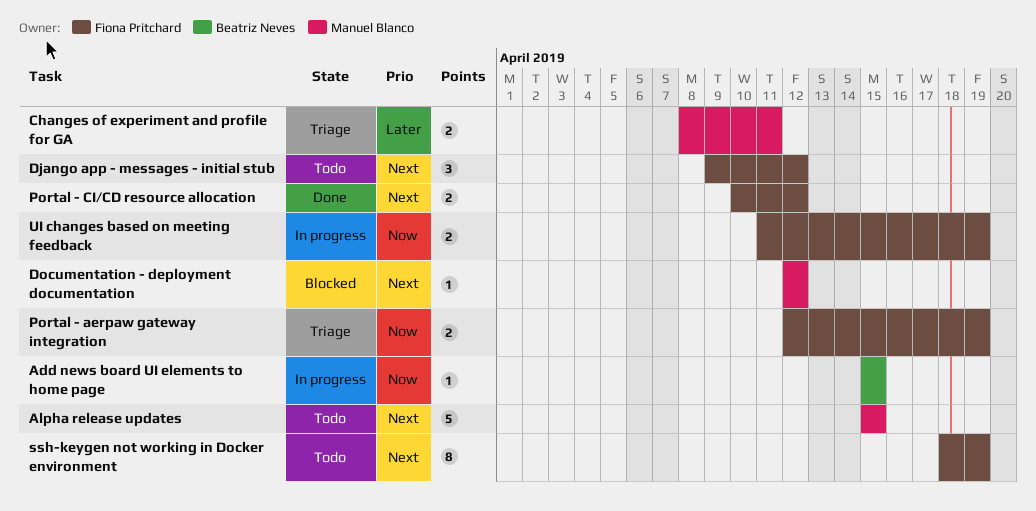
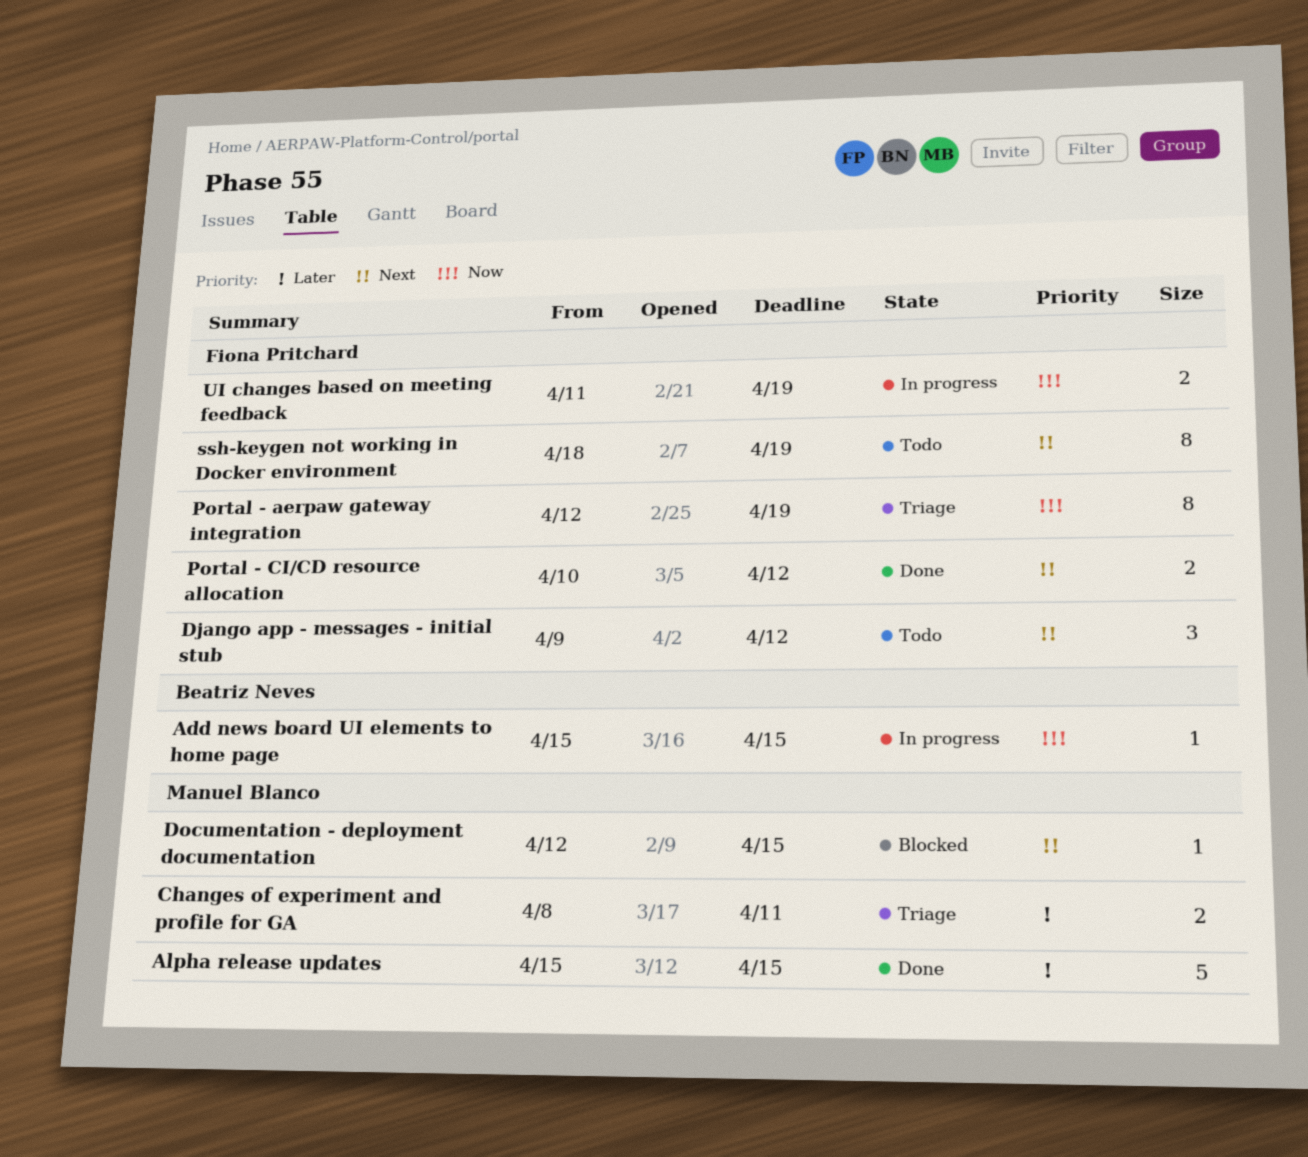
Alpha release updates, status: Todo -> Done
Alpha release updates, priority: Next -> Later
Documentation - deployment documentation, due: Apr 12 -> Apr 15
Portal - aerpaw gateway integration, estimate: 2 -> 8

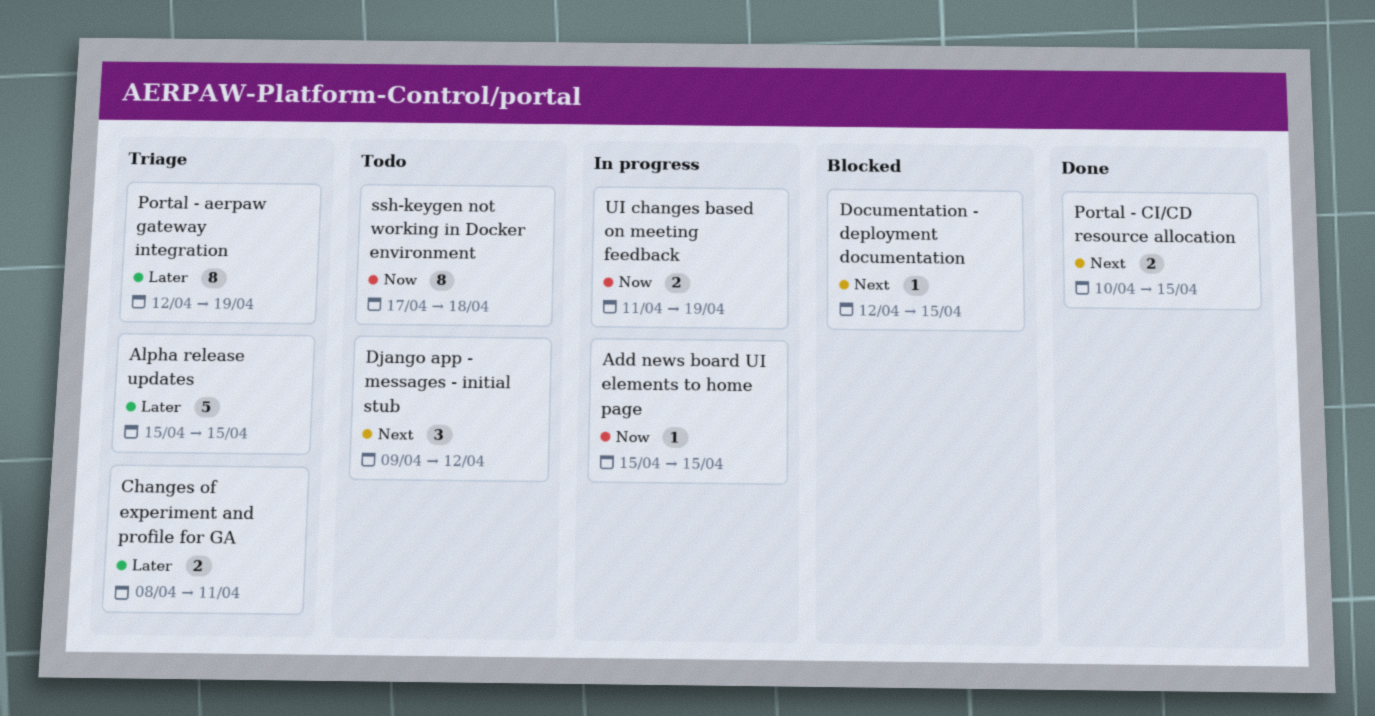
Alpha release updates, status: Done -> Triage
Portal - aerpaw gateway integration, priority: Now -> Later
Portal - CI/CD resource allocation, due: Apr 12 -> Apr 15
ssh-keygen not working in Docker environment, priority: Next -> Now
ssh-keygen not working in Docker environment, start: Apr 18 -> Apr 17
ssh-keygen not working in Docker environment, due: Apr 19 -> Apr 18

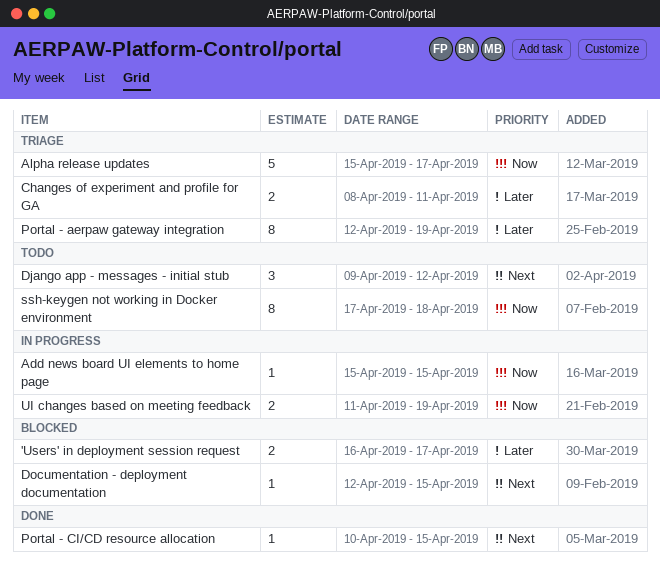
'Users' in deployment session request: none -> present
Alpha release updates, priority: Later -> Now
Alpha release updates, due: Apr 15 -> Apr 17
Portal - CI/CD resource allocation, estimate: 2 -> 1

